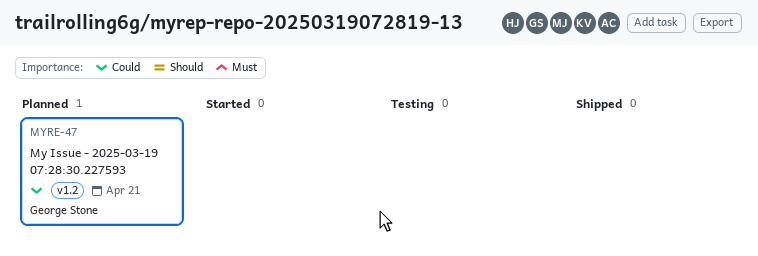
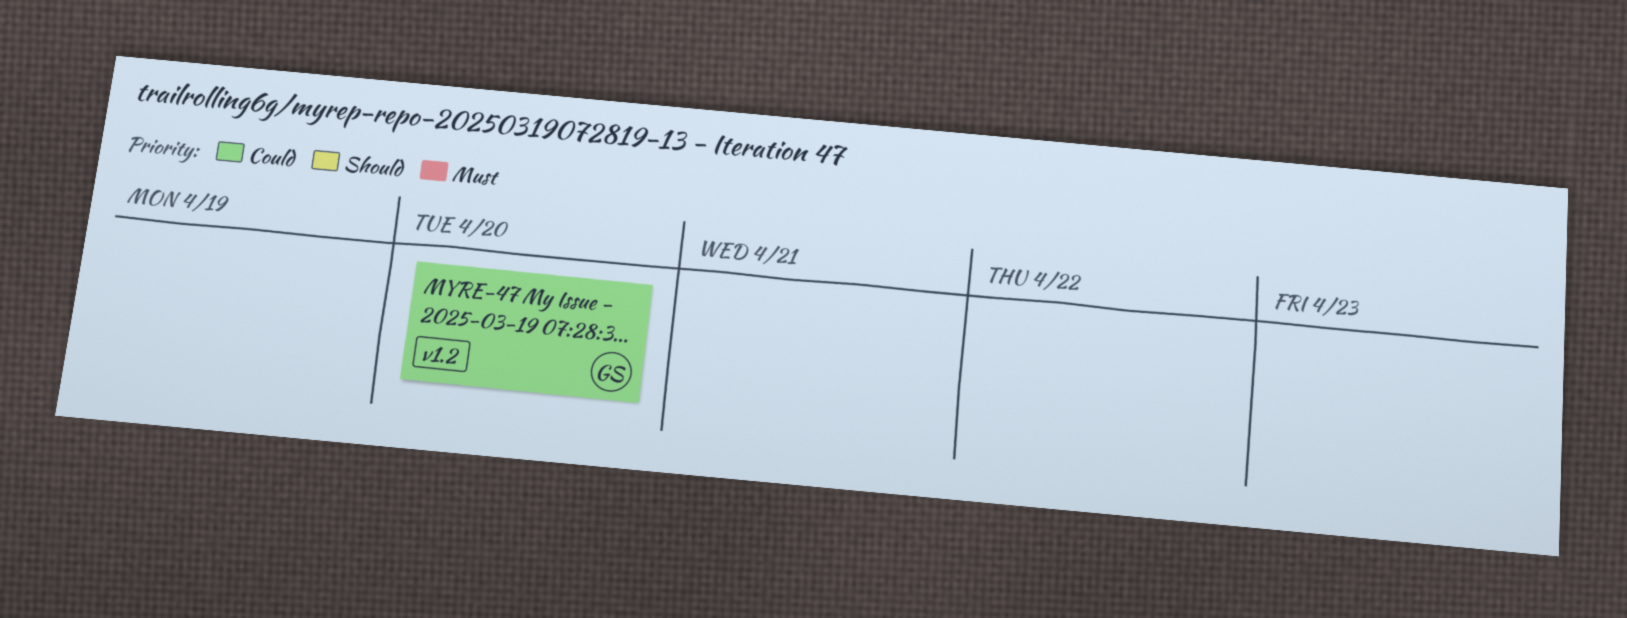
MYRE-47, due: Apr 21 -> Apr 20

